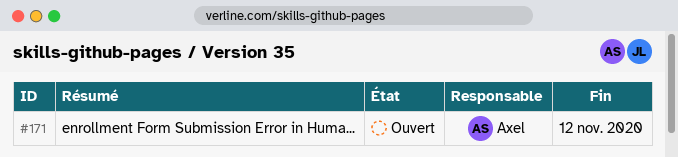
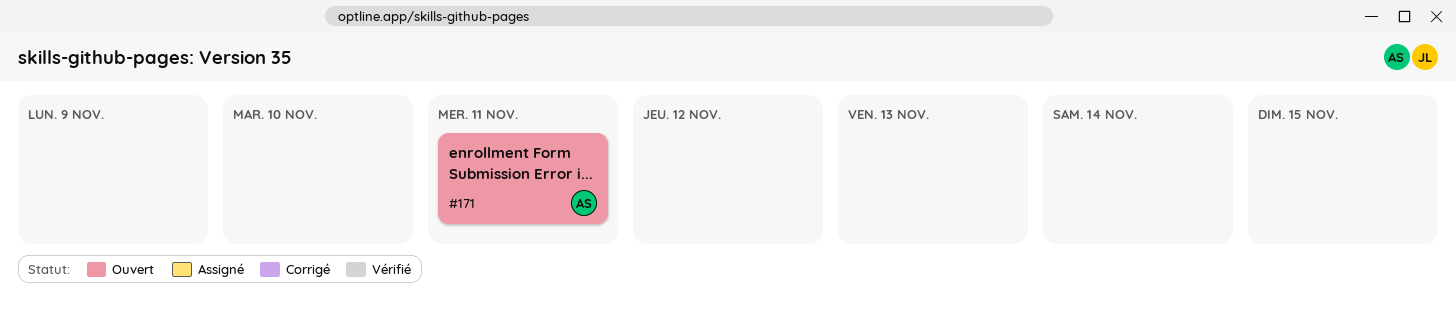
#171, due: Nov 12 -> Nov 11

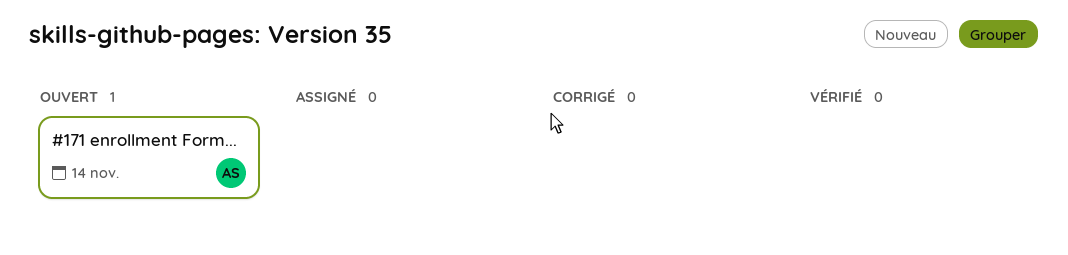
#171, due: Nov 11 -> Nov 14

